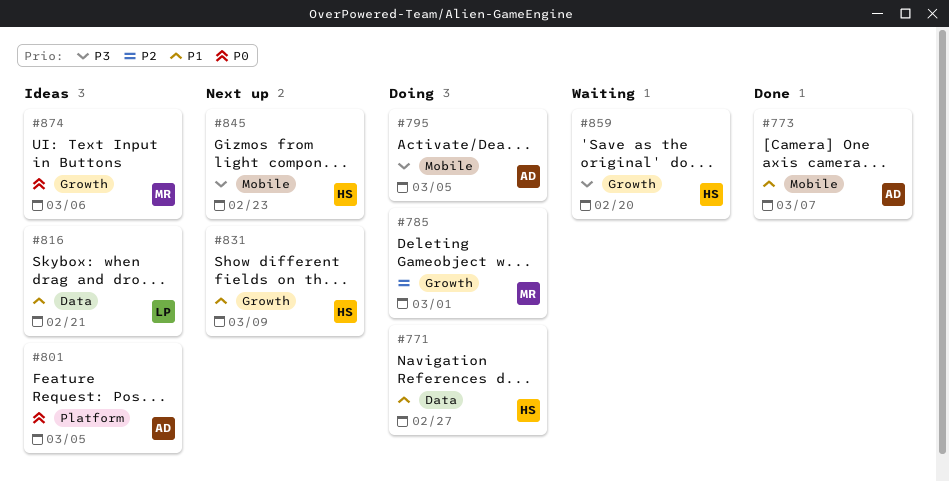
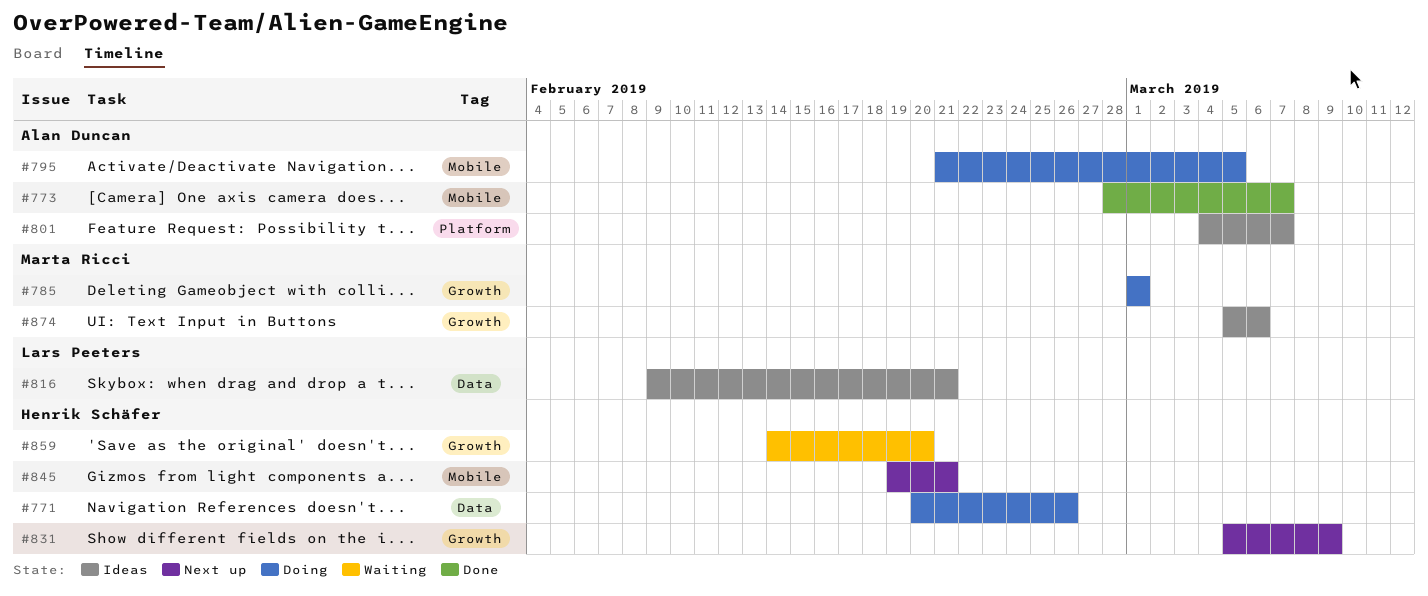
#771, due: Feb 27 -> Feb 26
#801, due: Mar 5 -> Mar 7
#845, due: Feb 23 -> Feb 21

